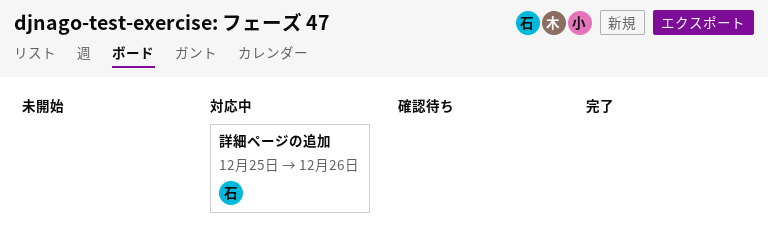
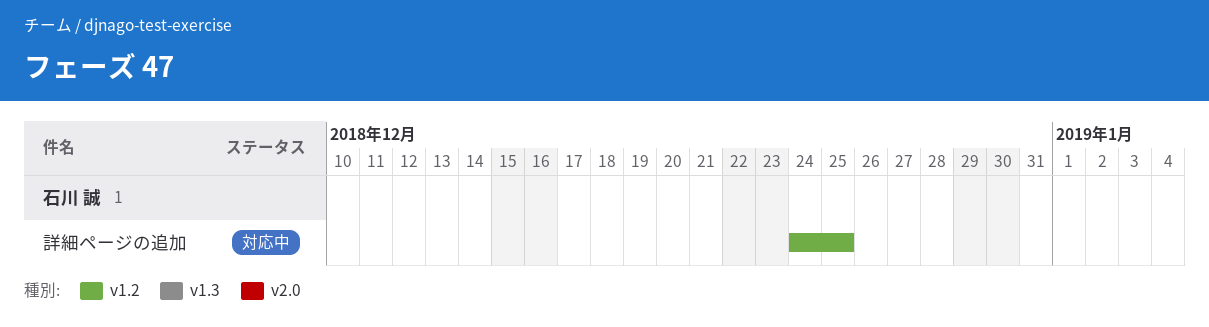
詳細ページの追加, start: Dec 25 -> Dec 24
詳細ページの追加, due: Dec 26 -> Dec 25

